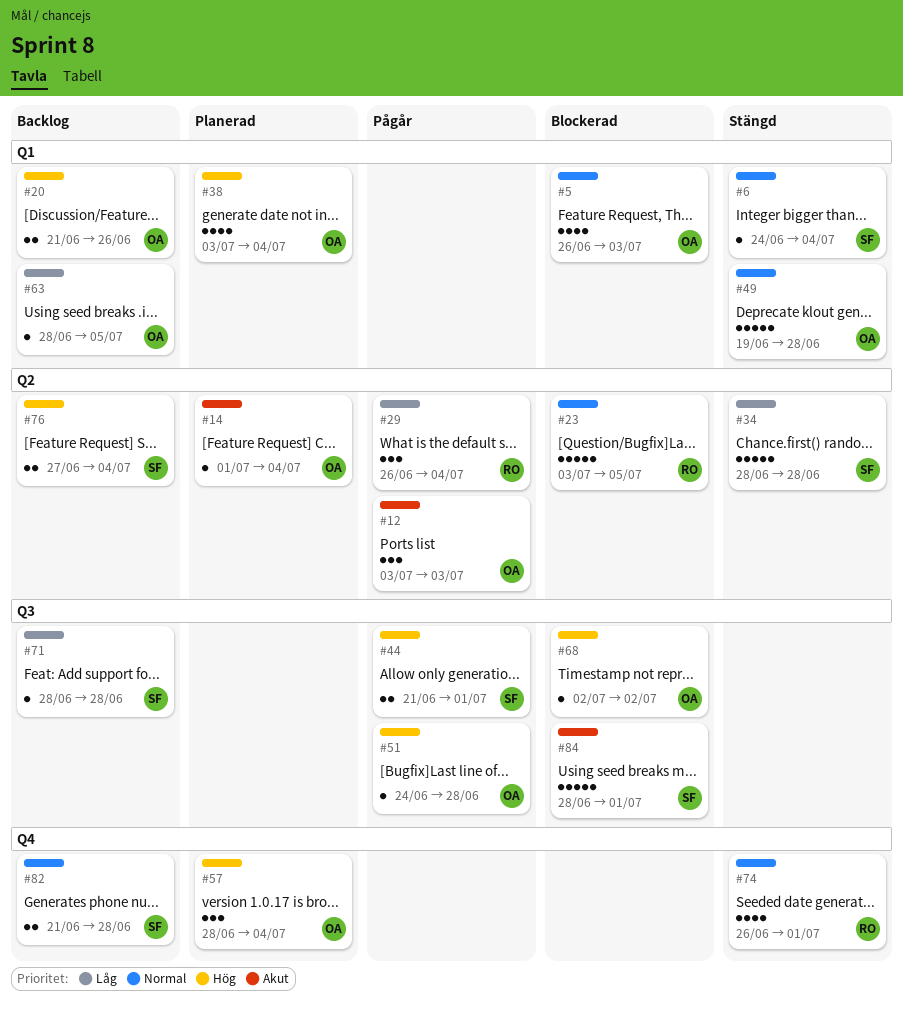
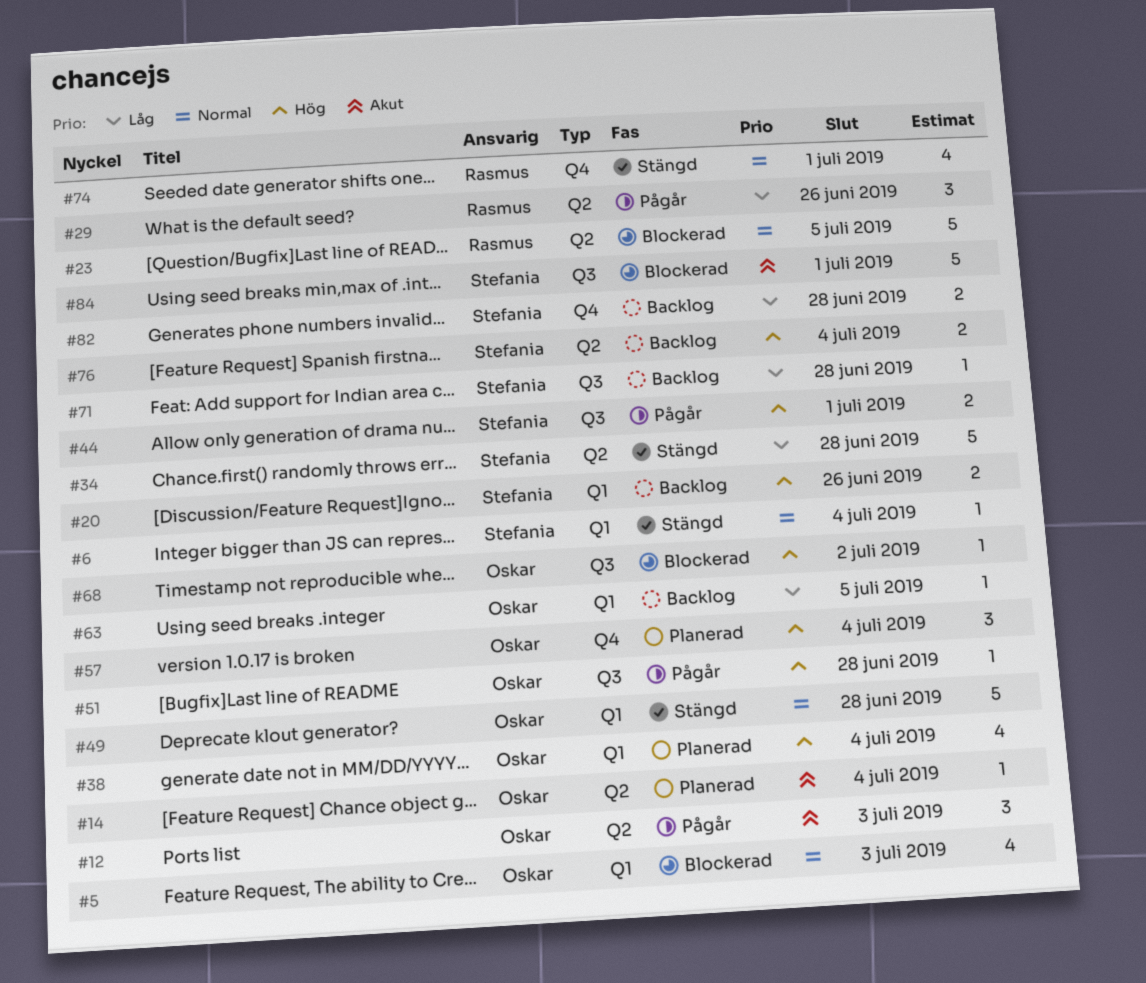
#20, owner: Oskar -> Stefania
#29, due: Jul 4 -> Jun 26
#82, priority: Normal -> Låg

